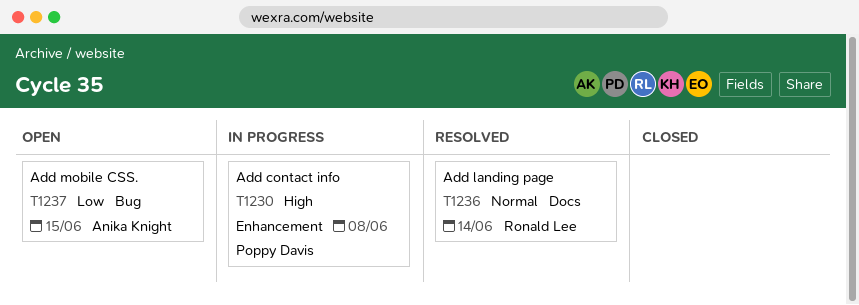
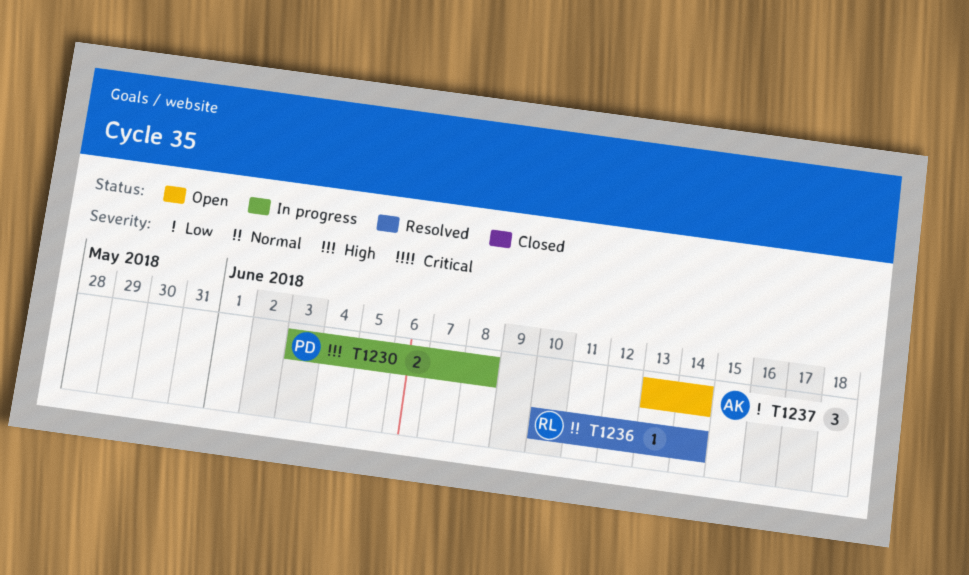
T1237, due: Jun 15 -> Jun 14

